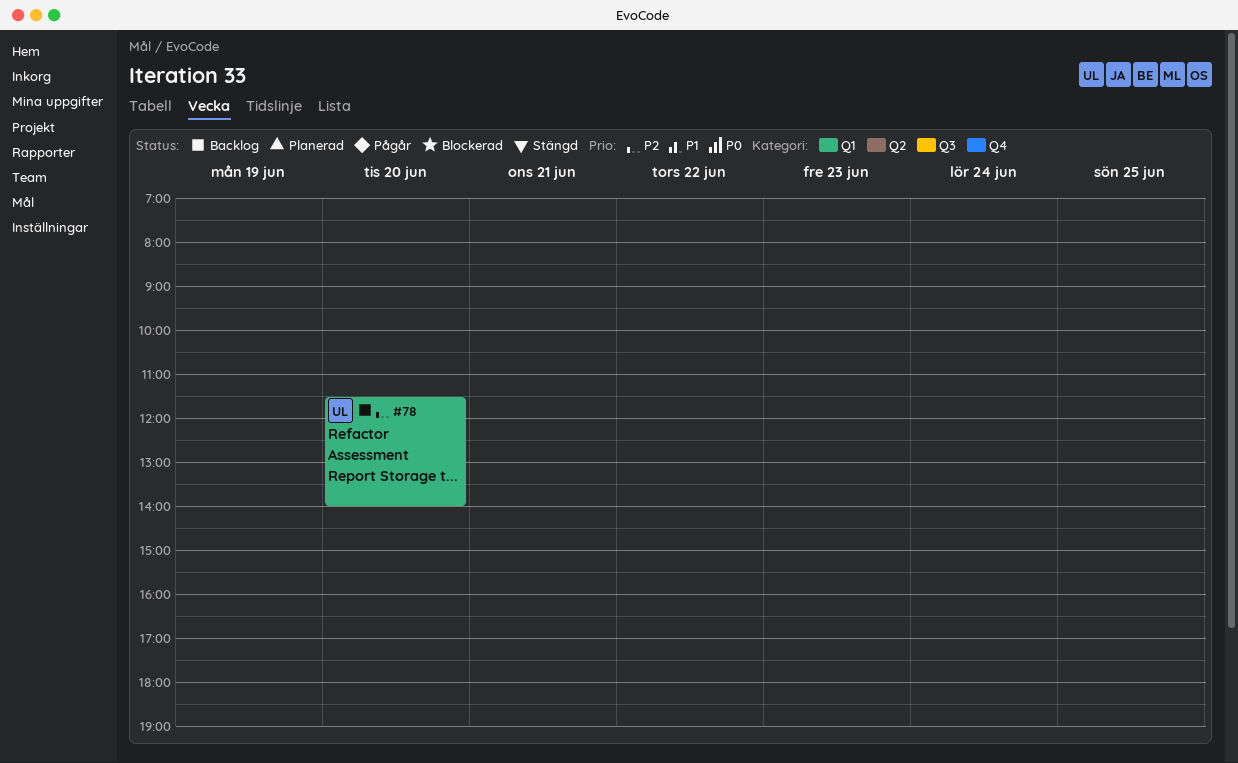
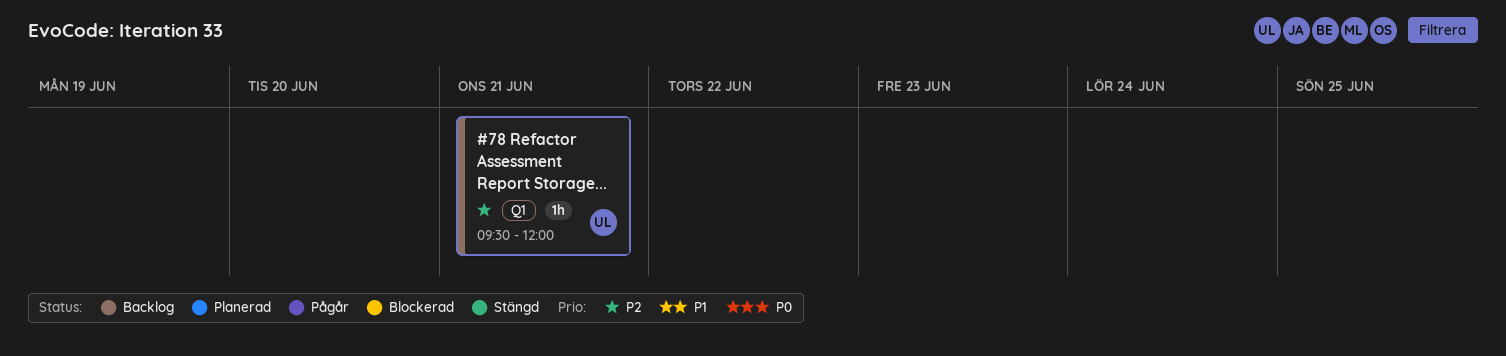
#78, day: Jun 20 -> Jun 21
#78, begins: 11:30 -> 09:30
#78, ends: 14:00 -> 12:00

